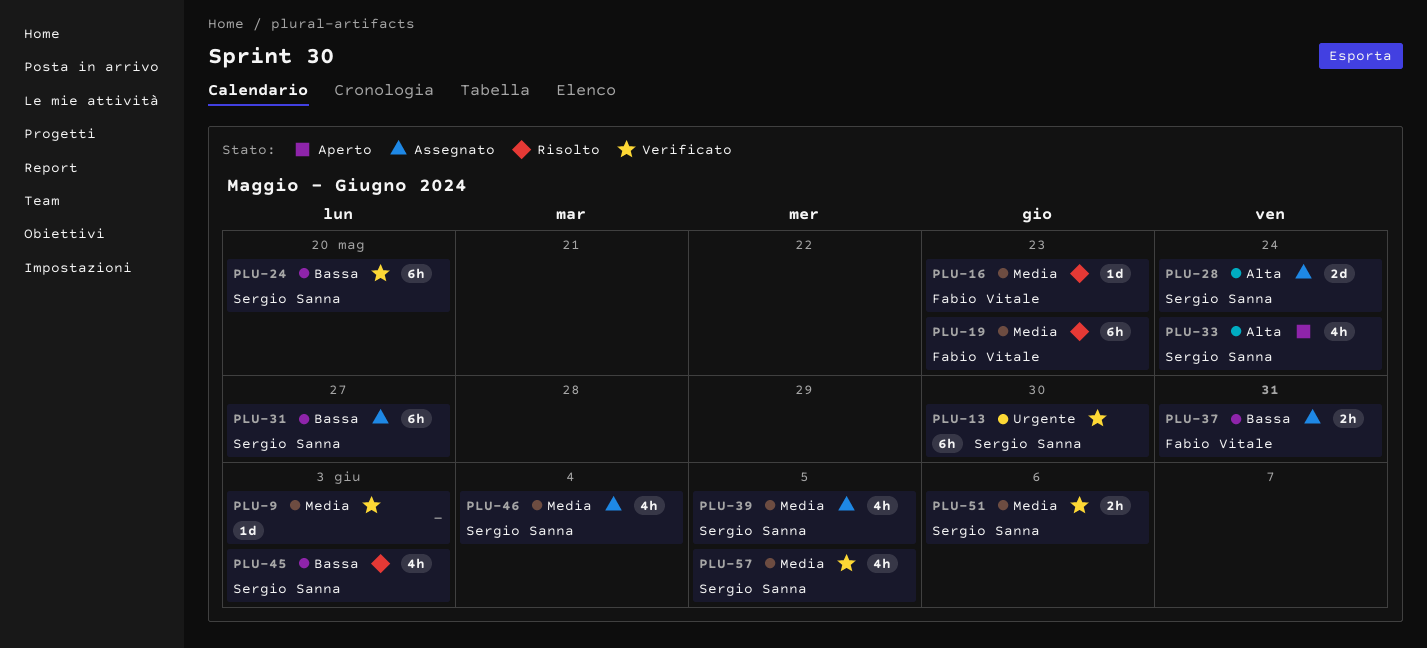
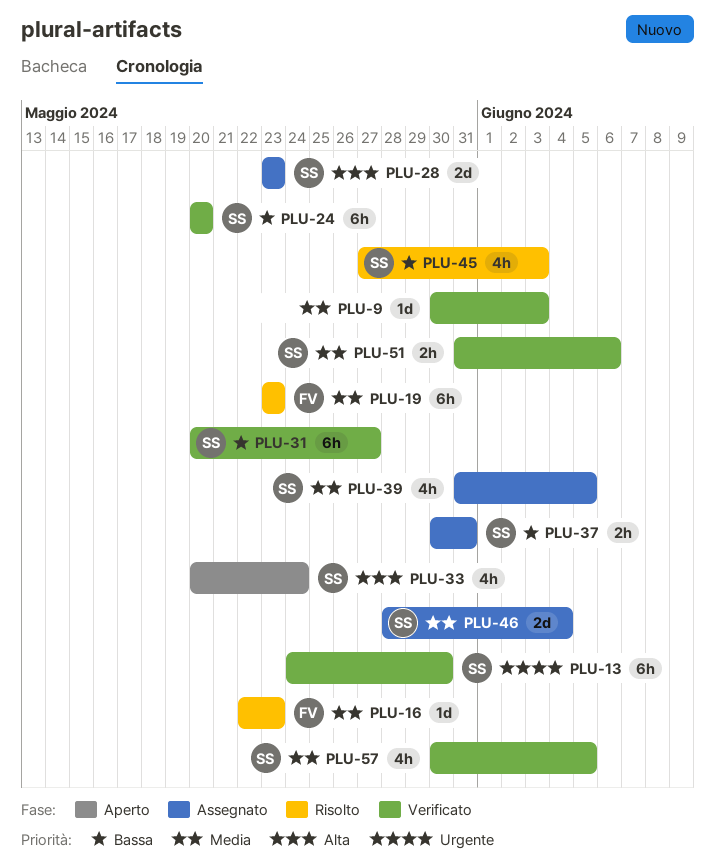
PLU-28, due: May 24 -> May 23
PLU-31, status: Assegnato -> Verificato
PLU-37, owner: Fabio Vitale -> Sergio Sanna
PLU-46, estimate: 4h -> 2d

